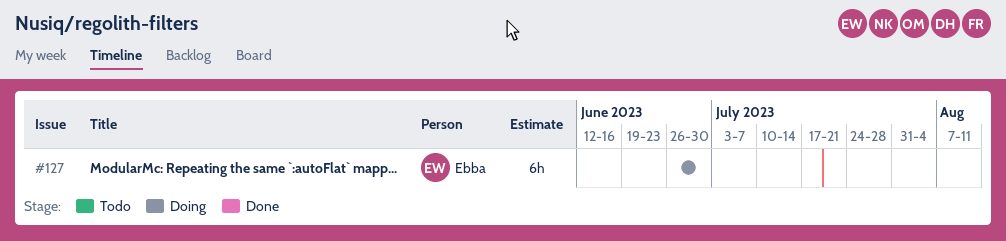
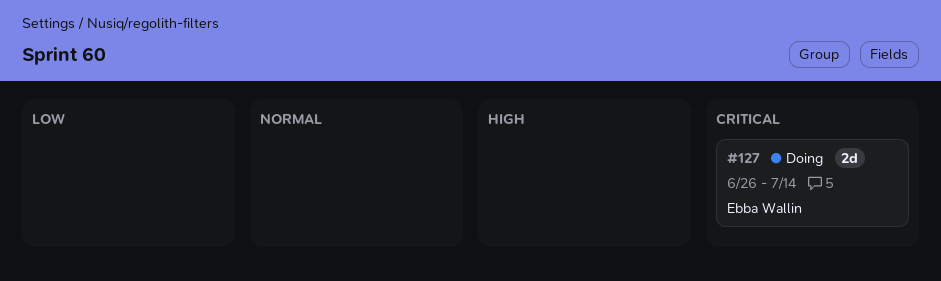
#127, estimate: 6h -> 2d
#127, due: Jun 30 -> Jul 14

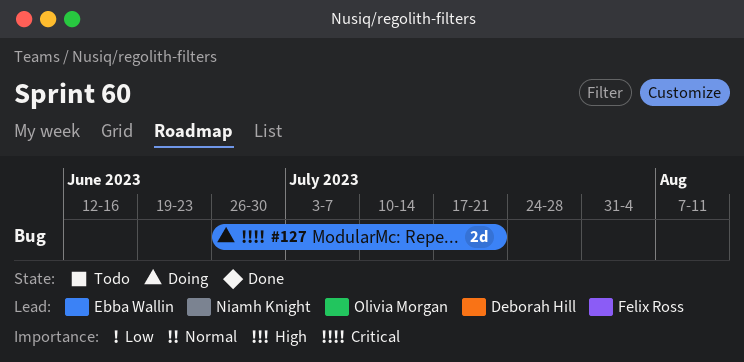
#127, due: Jul 14 -> Jul 21

